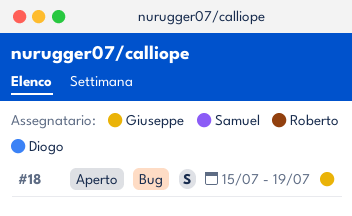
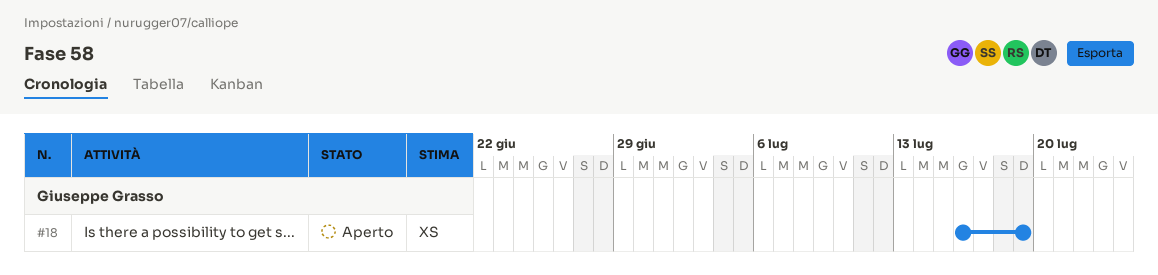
#18, estimate: S -> XS
#18, start: Jul 15 -> Jul 16

